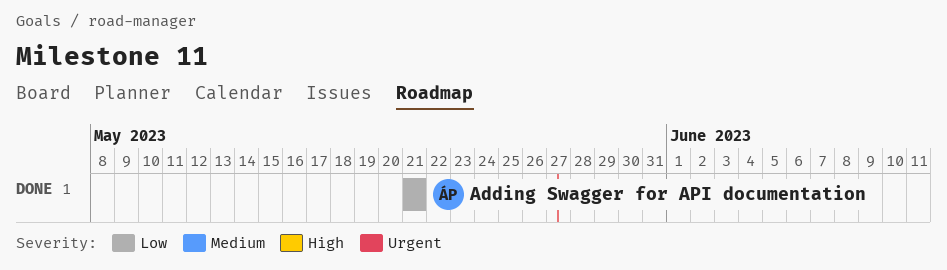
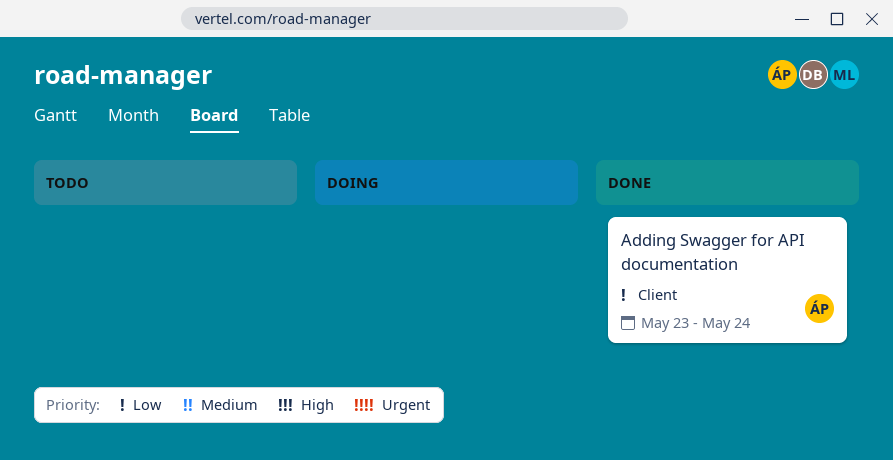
Adding Swagger for API documentation, start: May 21 -> May 23
Adding Swagger for API documentation, due: May 21 -> May 24

